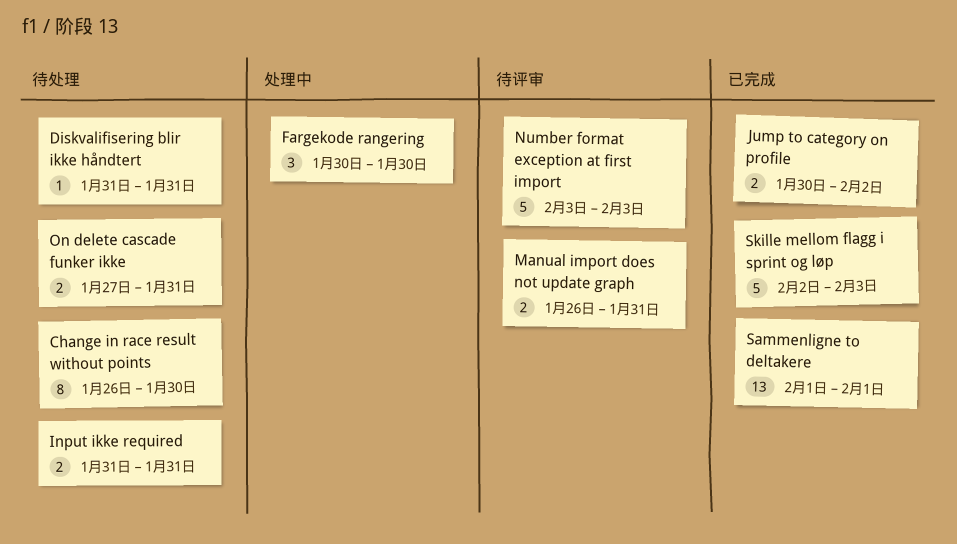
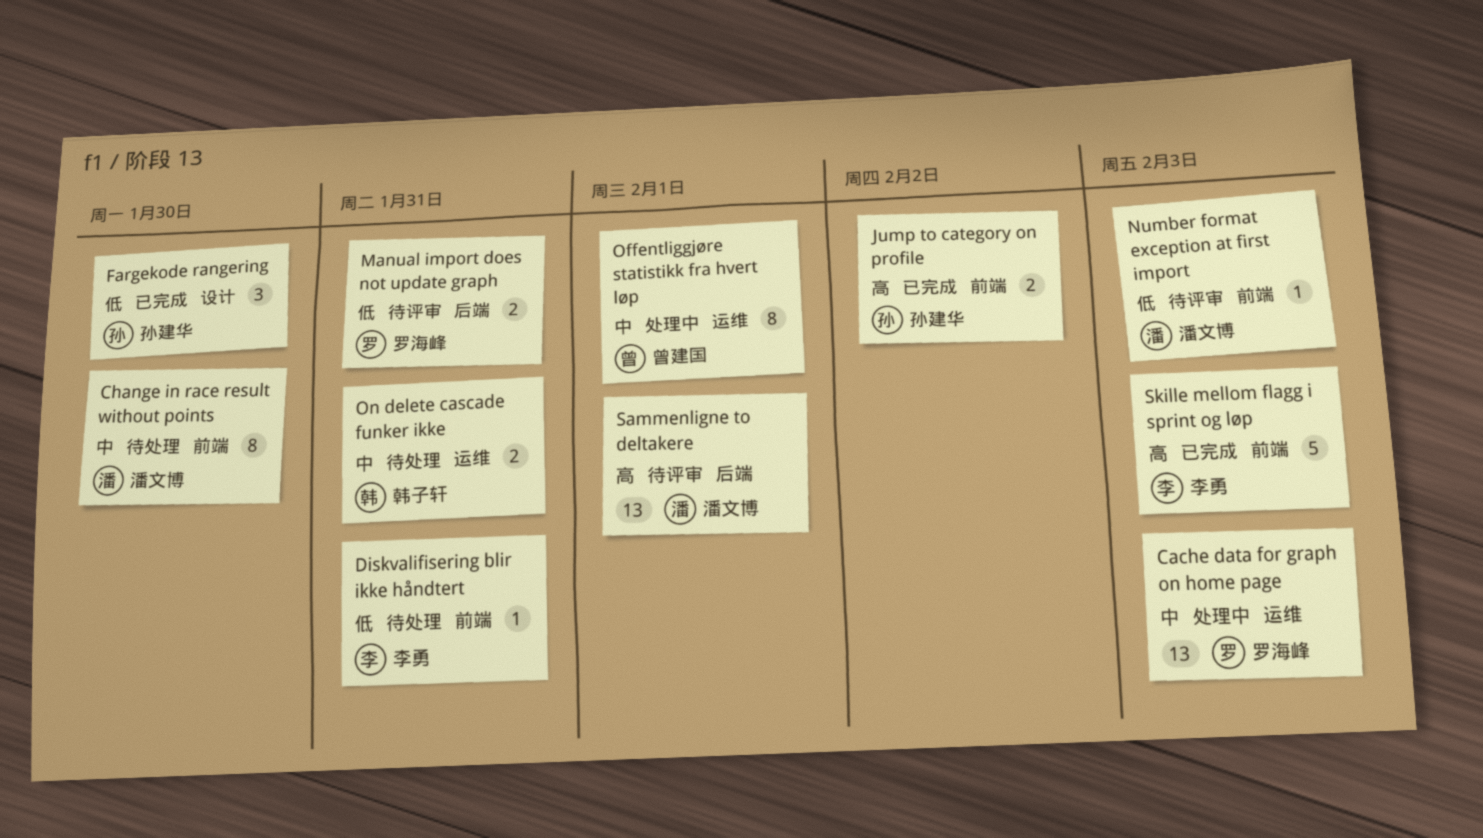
Cache data for graph on home page: none -> present
Fargekode rangering, status: 处理中 -> 已完成
Input ikke required: present -> none
Number format exception at first import, estimate: 5 -> 1
Offentliggjøre statistikk fra hvert løp: none -> present
Sammenligne to deltakere, status: 已完成 -> 待评审

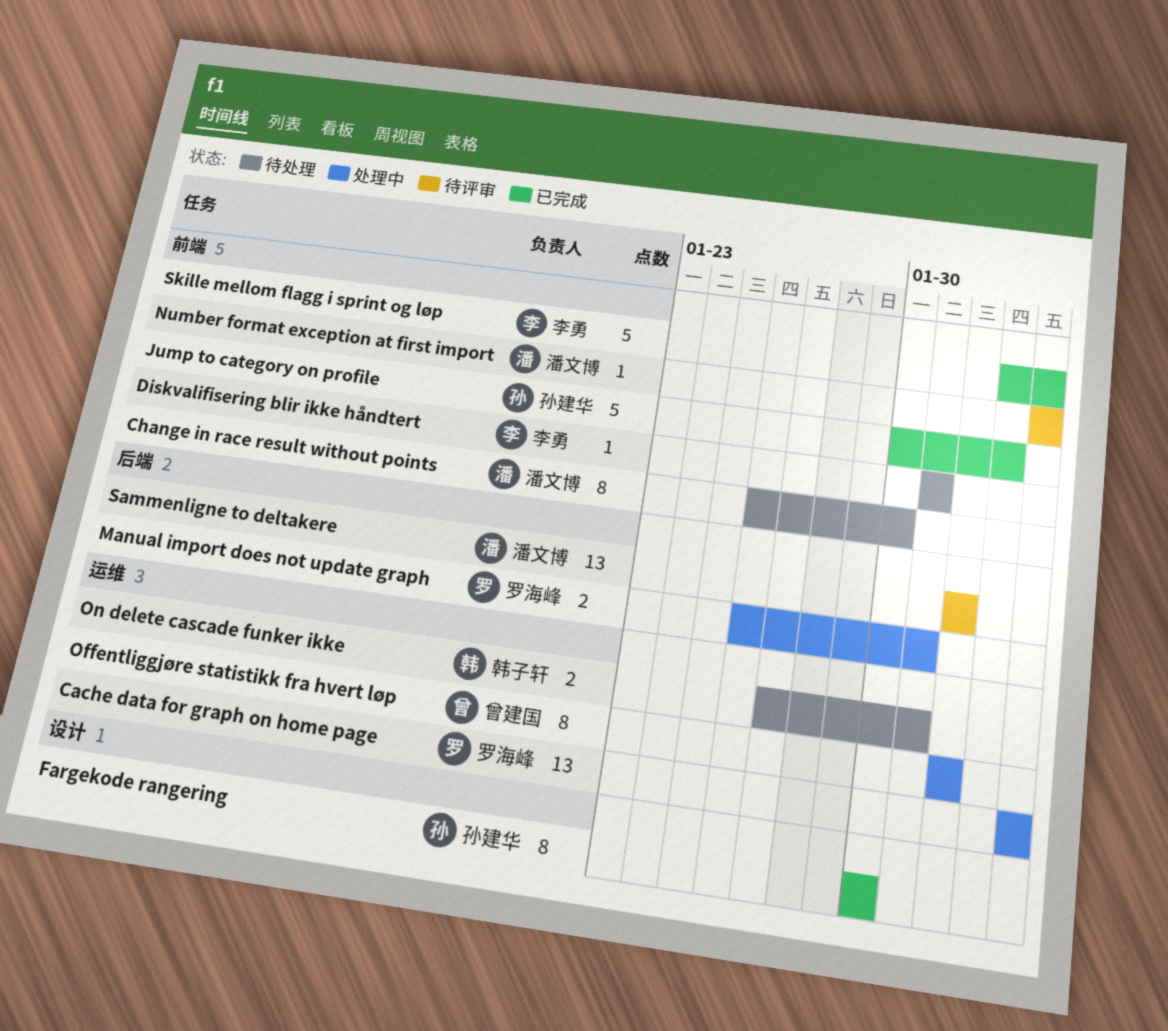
Fargekode rangering, estimate: 3 -> 8
Jump to category on profile, estimate: 2 -> 5
Manual import does not update graph, status: 待评审 -> 处理中

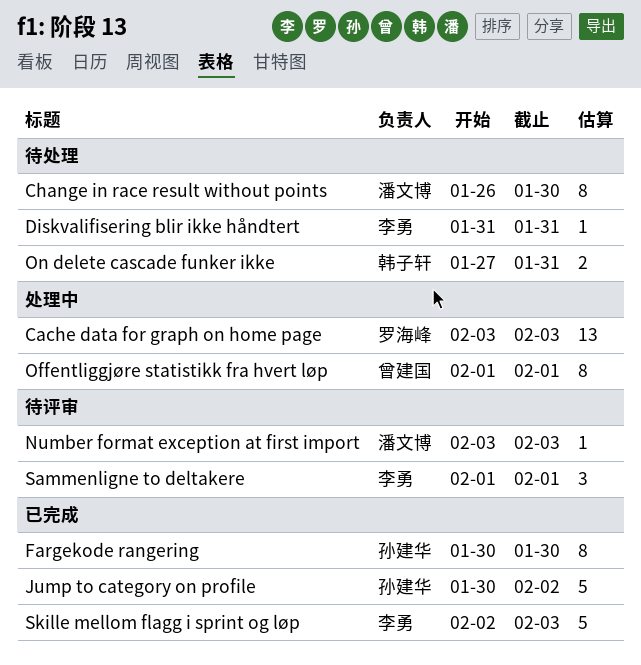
Manual import does not update graph: present -> none
Sammenligne to deltakere, owner: 潘文博 -> 李勇
Sammenligne to deltakere, estimate: 13 -> 3

